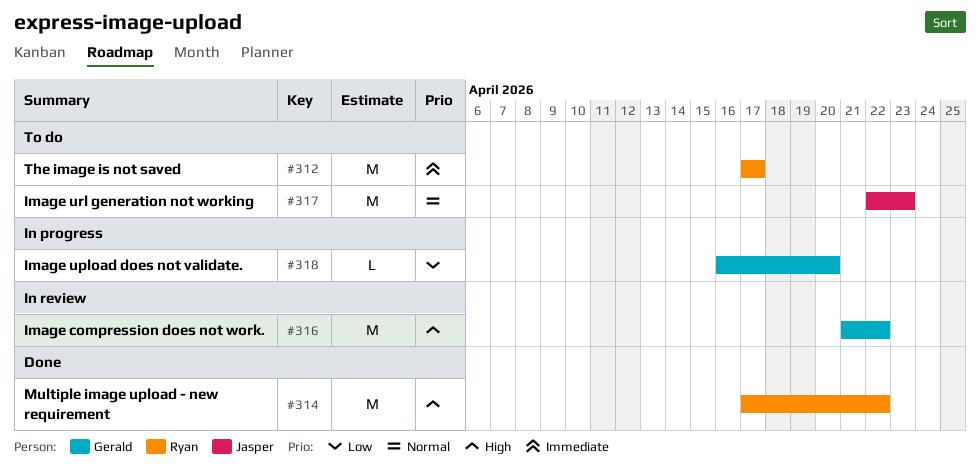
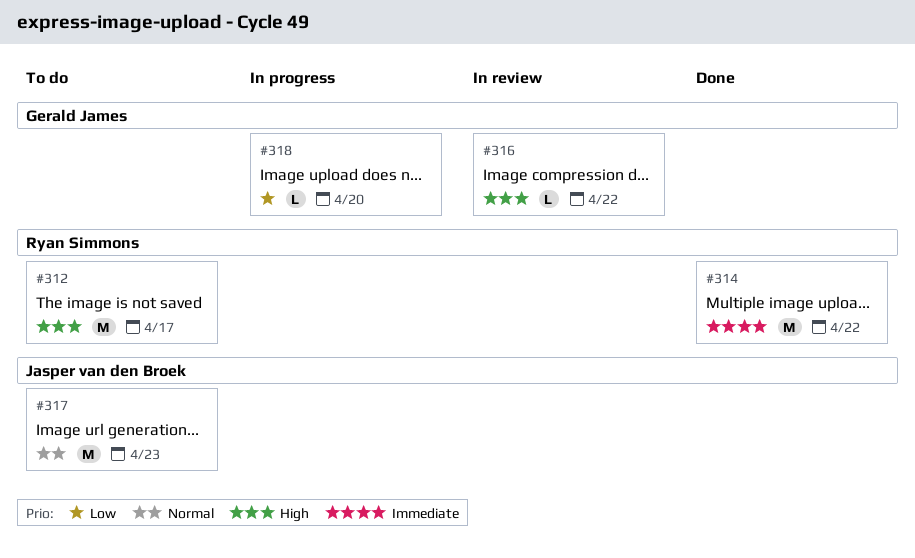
#312, priority: Immediate -> High
#314, priority: High -> Immediate
#316, estimate: M -> L

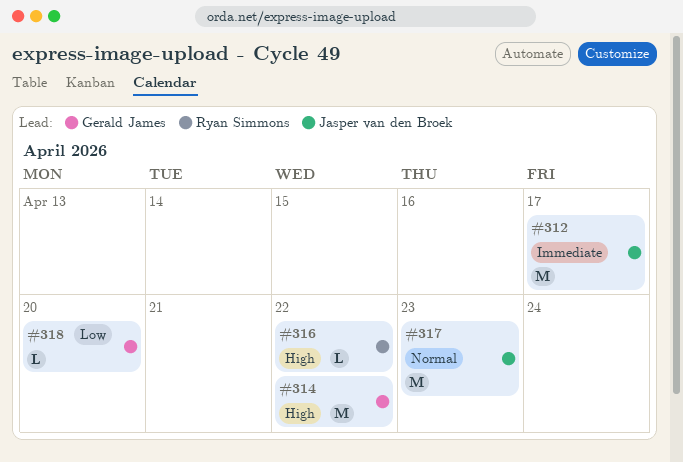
#312, owner: Ryan Simmons -> Jasper van den Broek
#312, priority: High -> Immediate
#314, owner: Ryan Simmons -> Gerald James
#314, priority: Immediate -> High
#316, owner: Gerald James -> Ryan Simmons

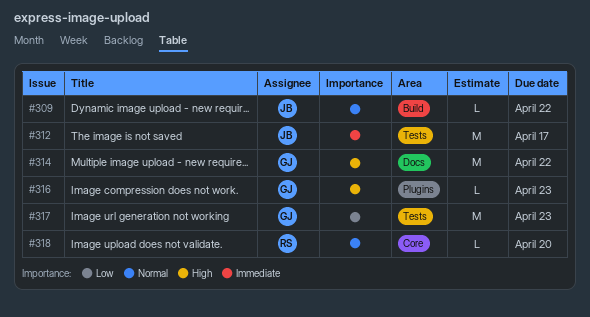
#309: none -> present
#316, owner: Ryan Simmons -> Gerald James
#316, due: Apr 22 -> Apr 23
#317, owner: Jasper van den Broek -> Gerald James
#317, priority: Normal -> Low
#318, owner: Gerald James -> Ryan Simmons
#318, priority: Low -> Normal

